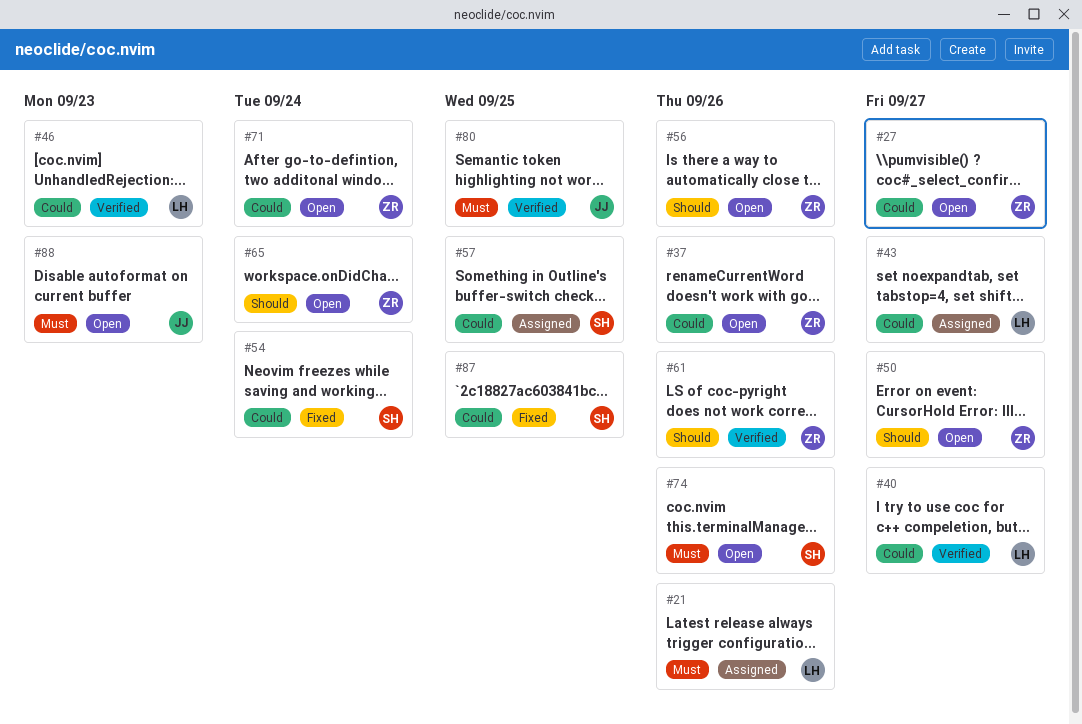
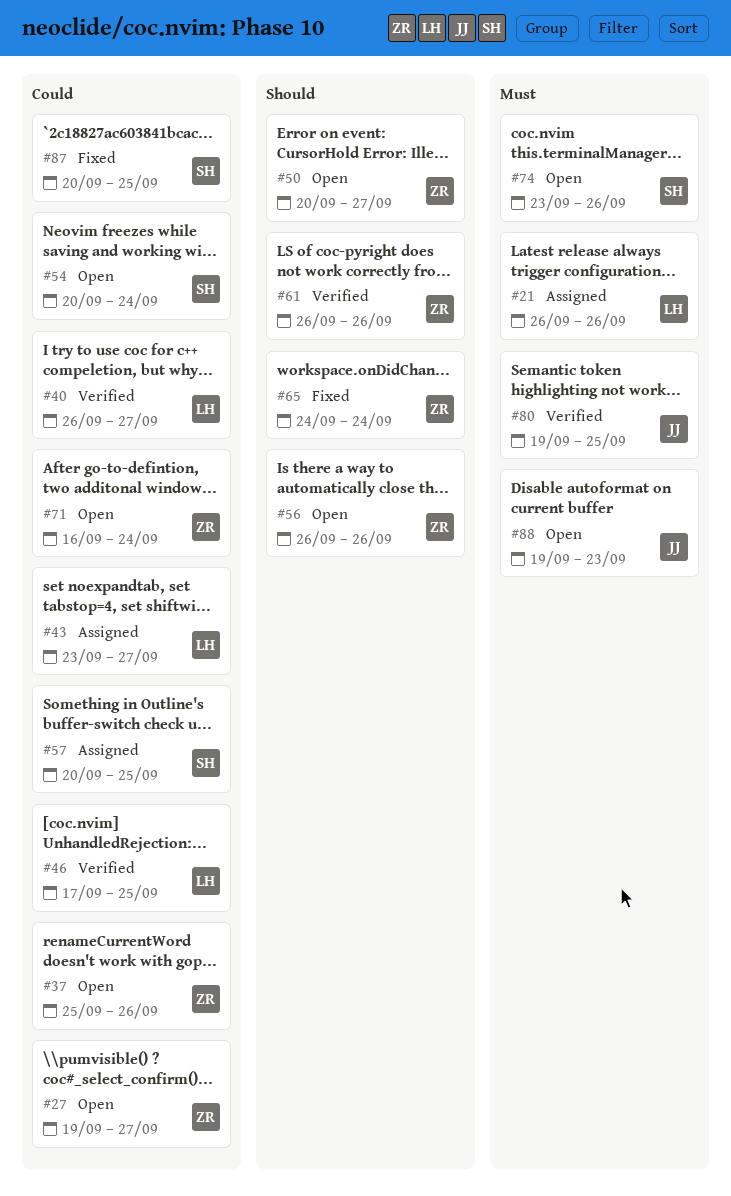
#46, due: Sep 23 -> Sep 25
#54, status: Fixed -> Open
#65, status: Open -> Fixed

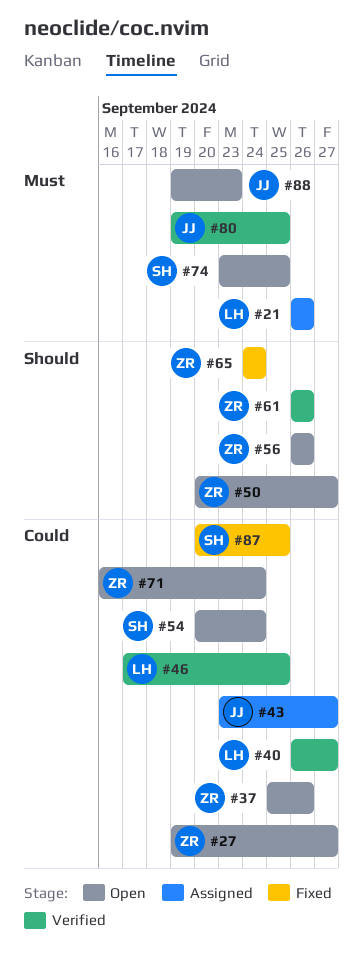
#43, owner: LH -> JJ
#57: present -> none
#74, due: Sep 26 -> Sep 25

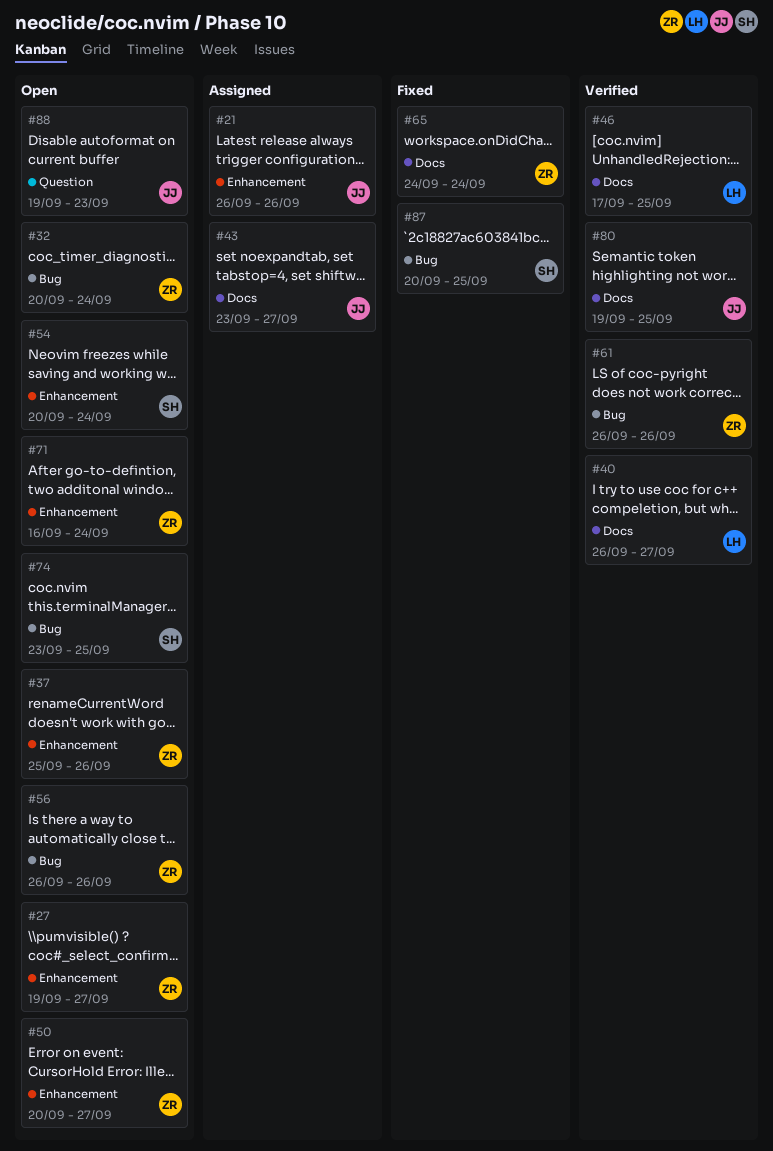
#21, owner: LH -> JJ
#32: none -> present

